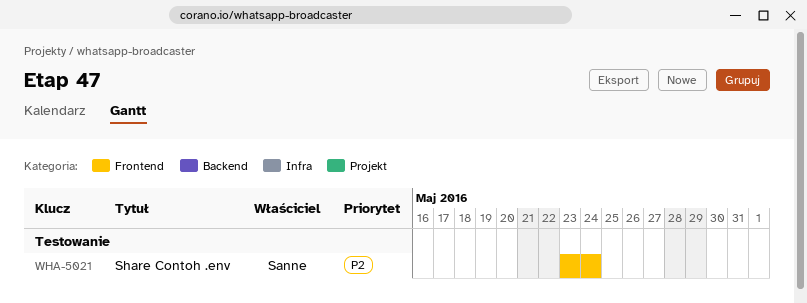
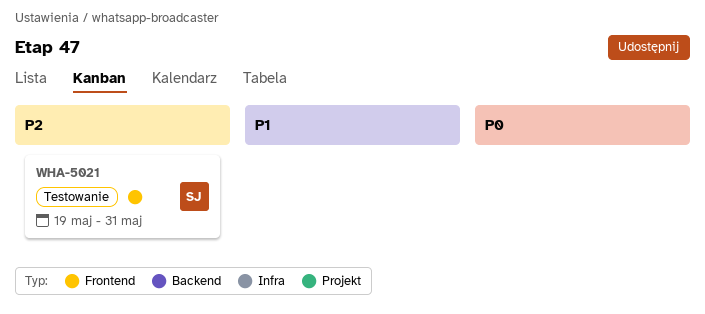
WHA-5021, start: May 23 -> May 19
WHA-5021, due: May 24 -> May 31

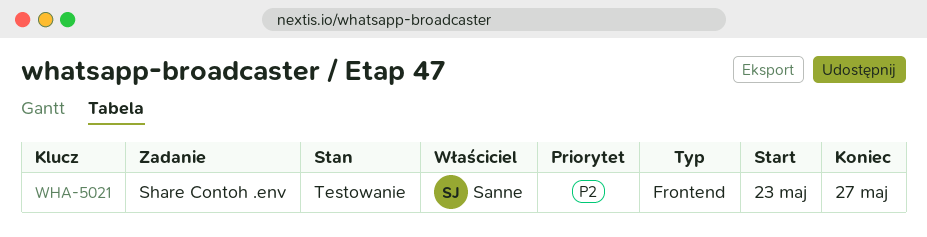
WHA-5021, start: May 19 -> May 23
WHA-5021, due: May 31 -> May 27

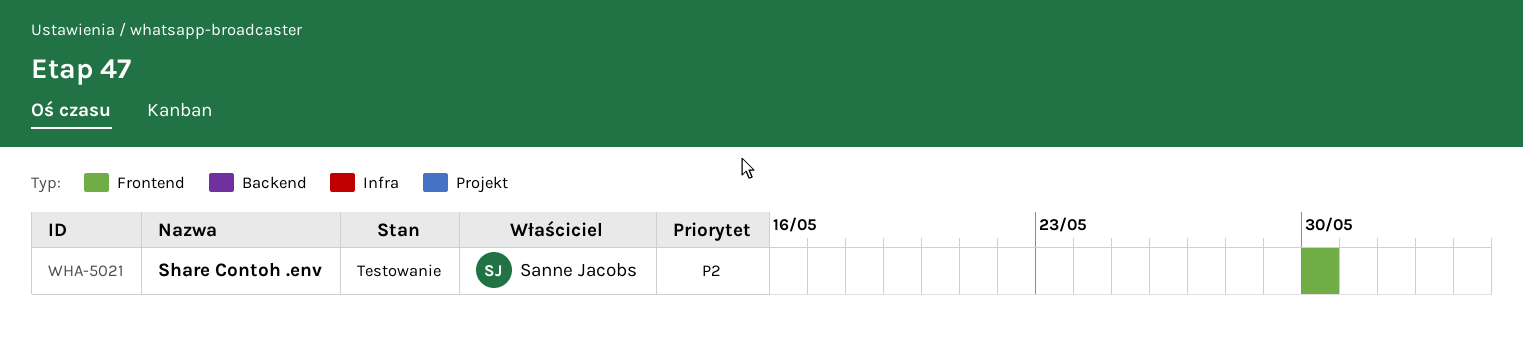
WHA-5021, start: May 23 -> May 30
WHA-5021, due: May 27 -> May 30

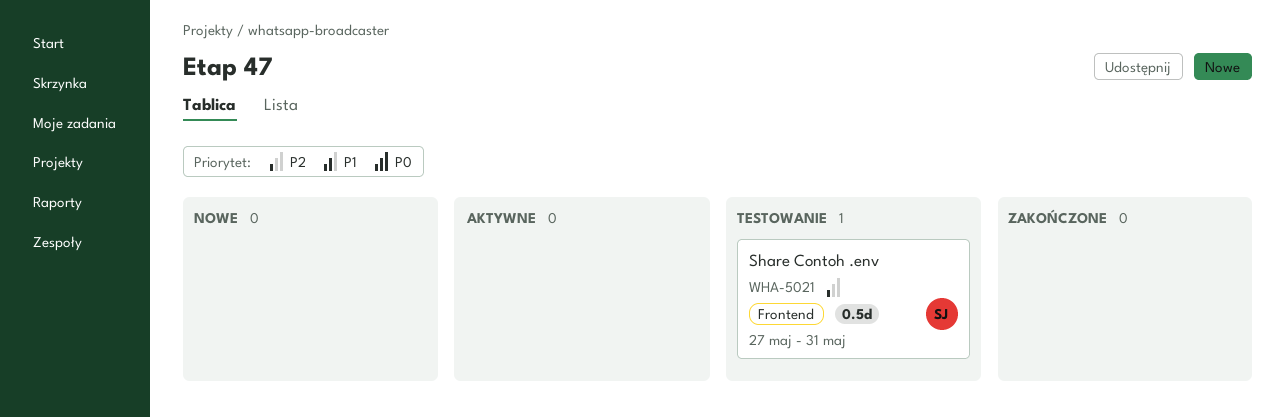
WHA-5021, start: May 30 -> May 27
WHA-5021, due: May 30 -> May 31

